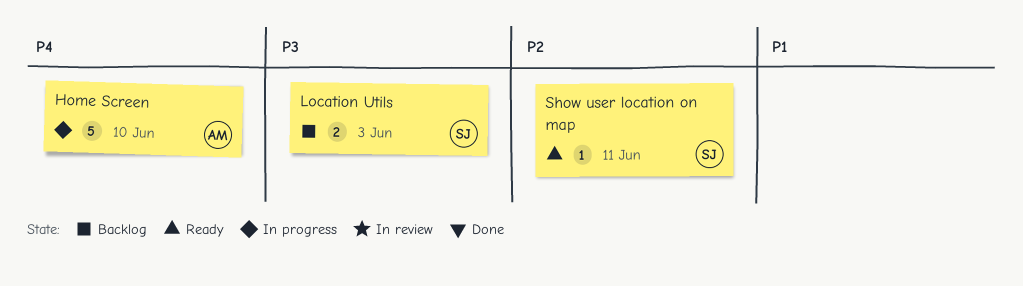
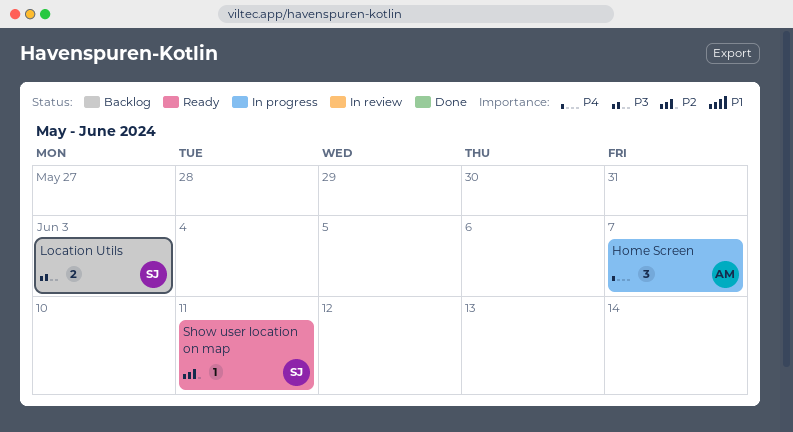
Home Screen, estimate: 5 -> 3
Home Screen, due: Jun 10 -> Jun 7

